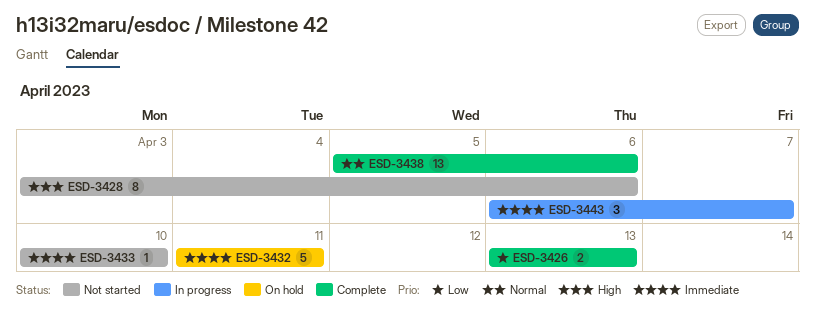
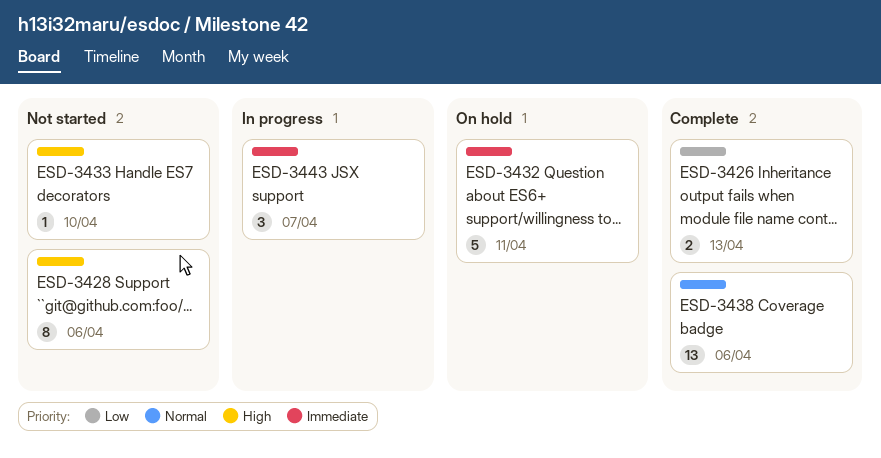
ESD-3433, priority: Immediate -> High

